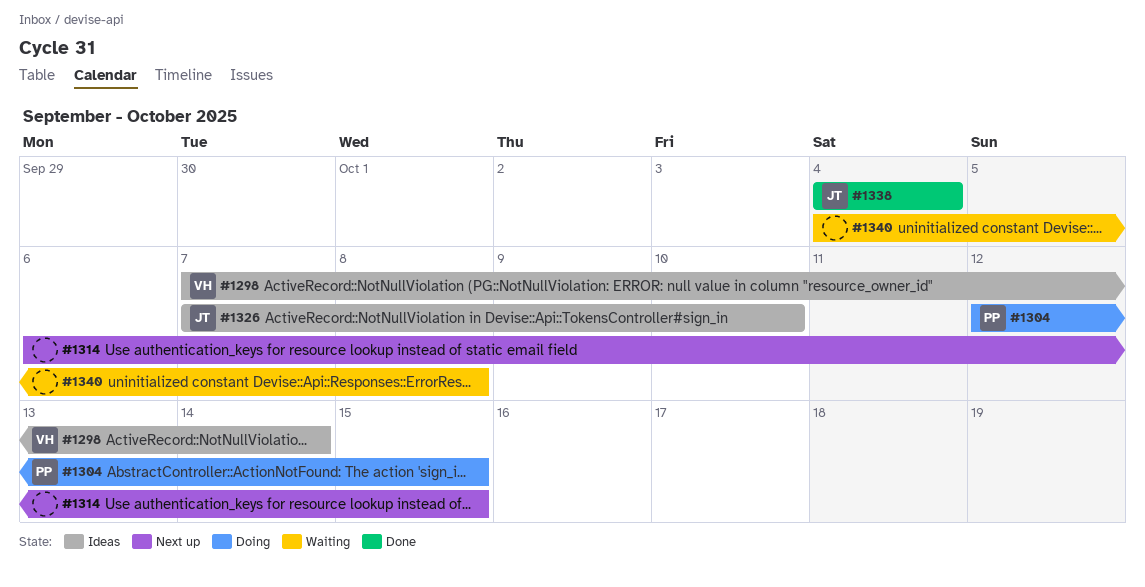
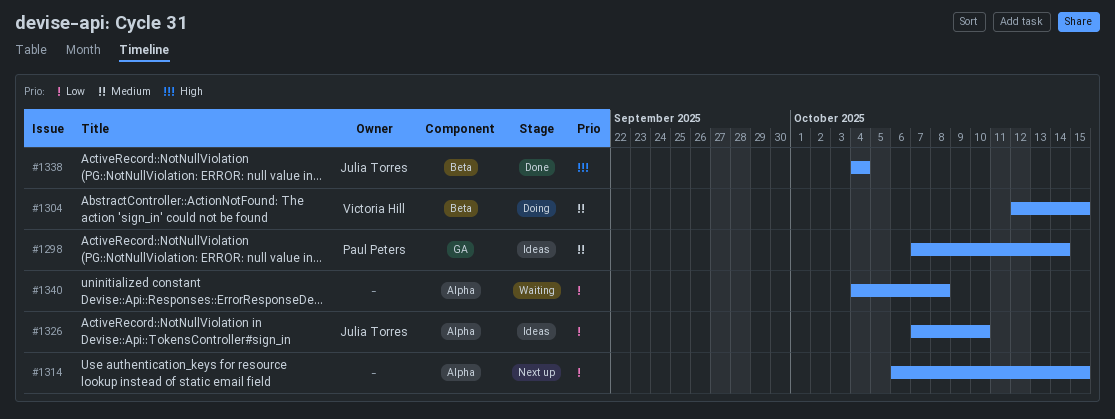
#1298, owner: Victoria Hill -> Paul Peters
#1304, owner: Paul Peters -> Victoria Hill

